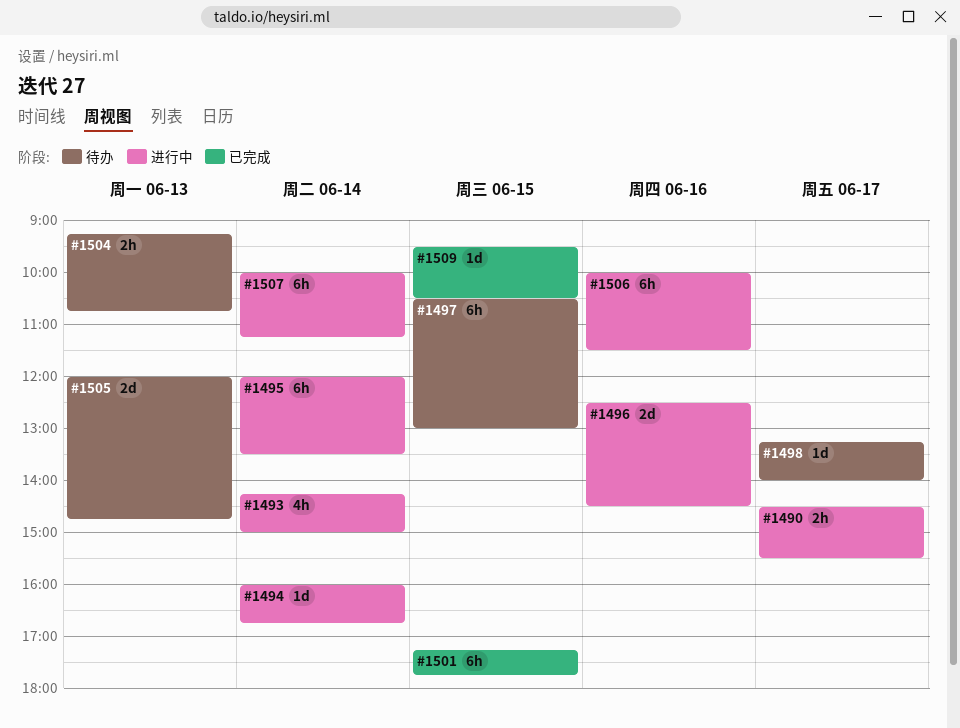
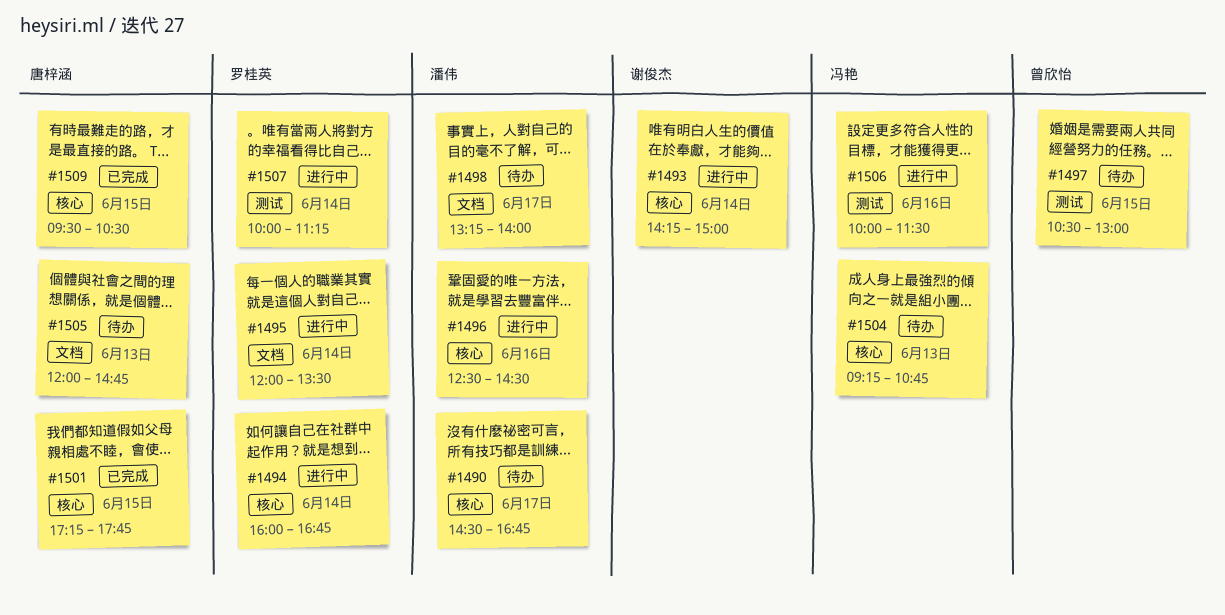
#1490, status: 进行中 -> 待办
#1490, ends: 15:30 -> 16:45

